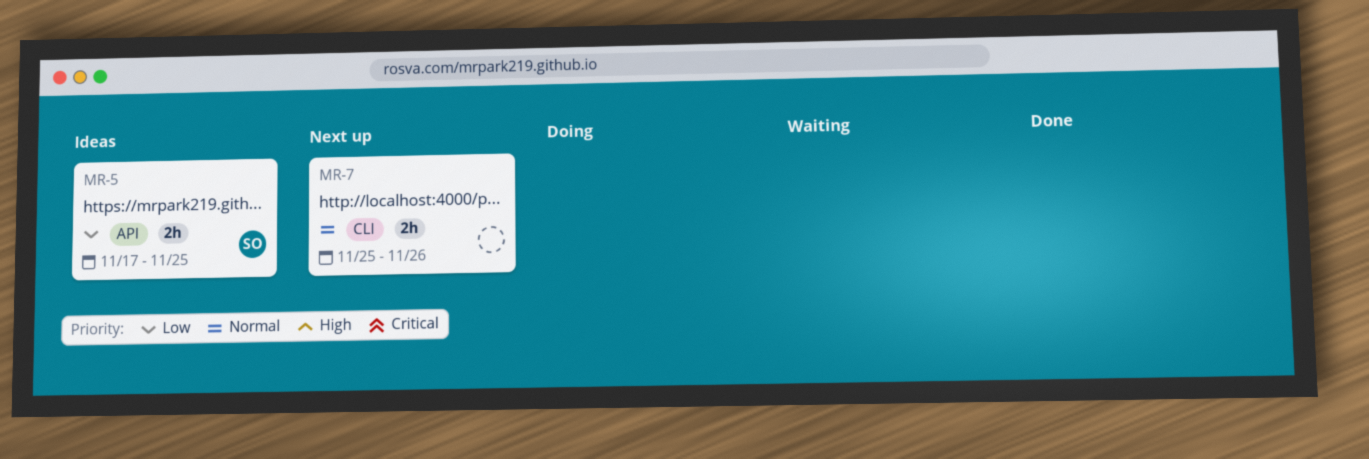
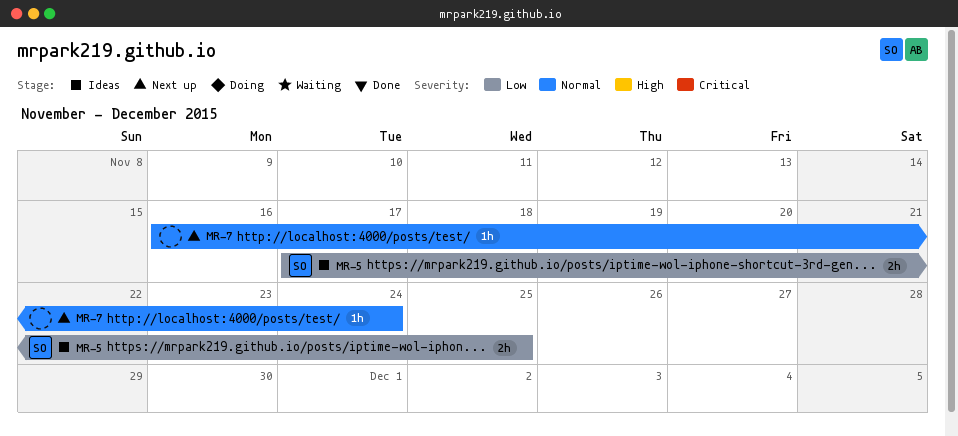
MR-7, estimate: 2h -> 1h
MR-7, start: Nov 25 -> Nov 16
MR-7, due: Nov 26 -> Nov 24

